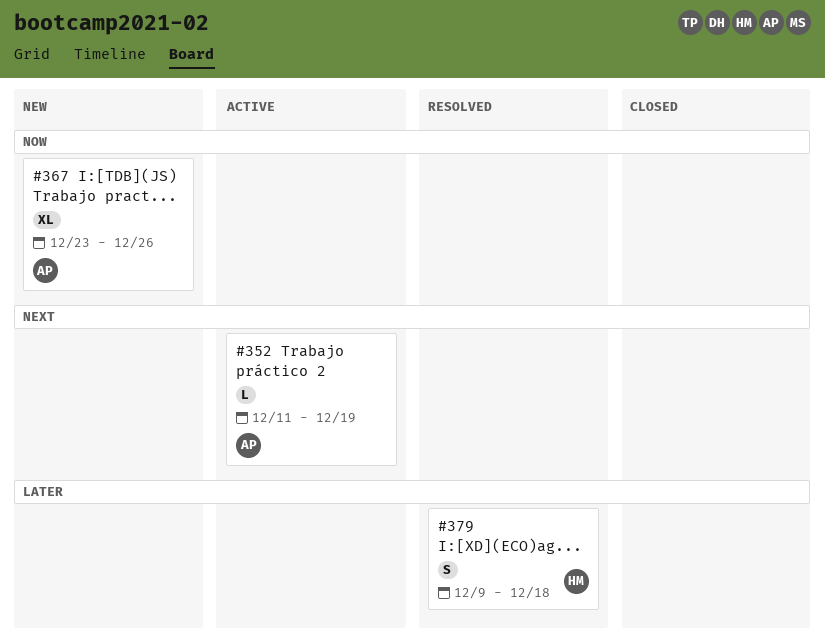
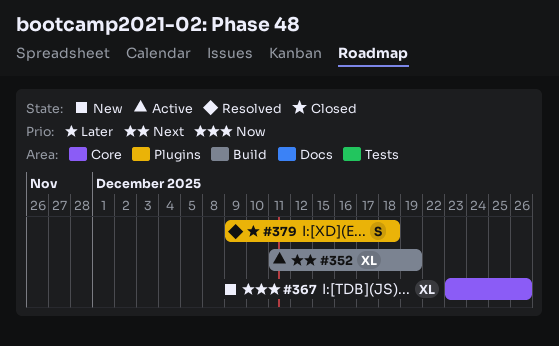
#352, estimate: L -> XL

